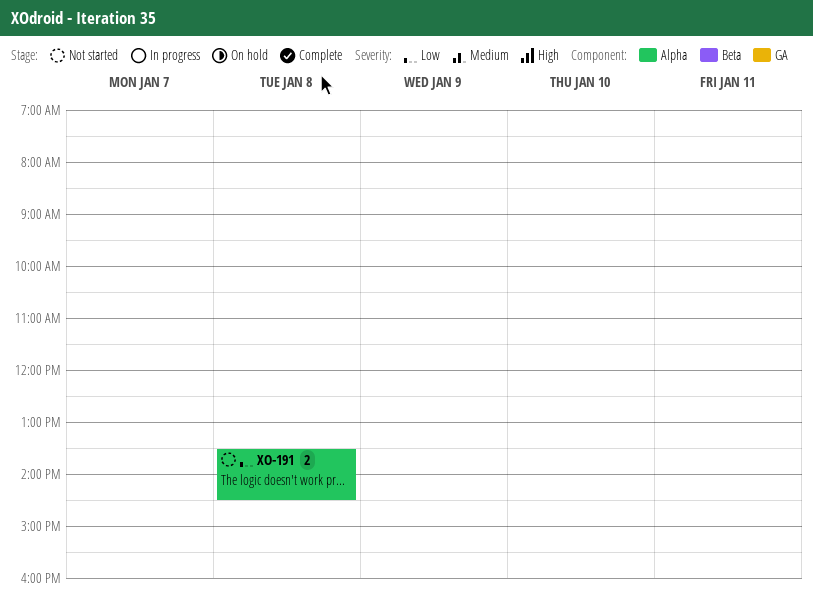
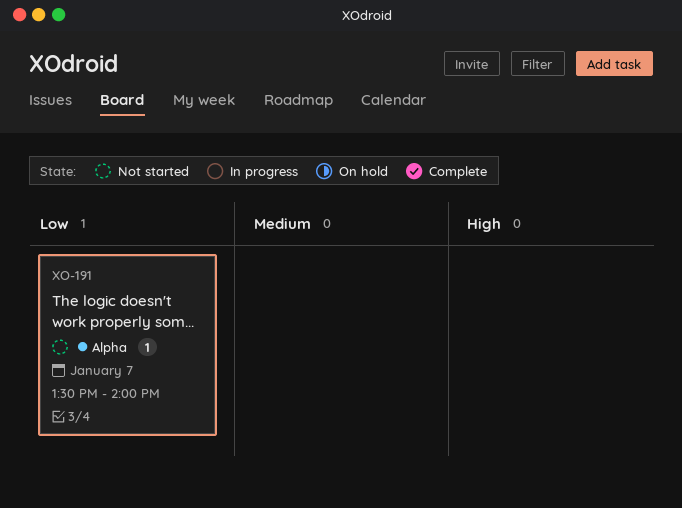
XO-191, estimate: 2 -> 1
XO-191, day: Jan 8 -> Jan 7
XO-191, ends: 14:30 -> 14:00

